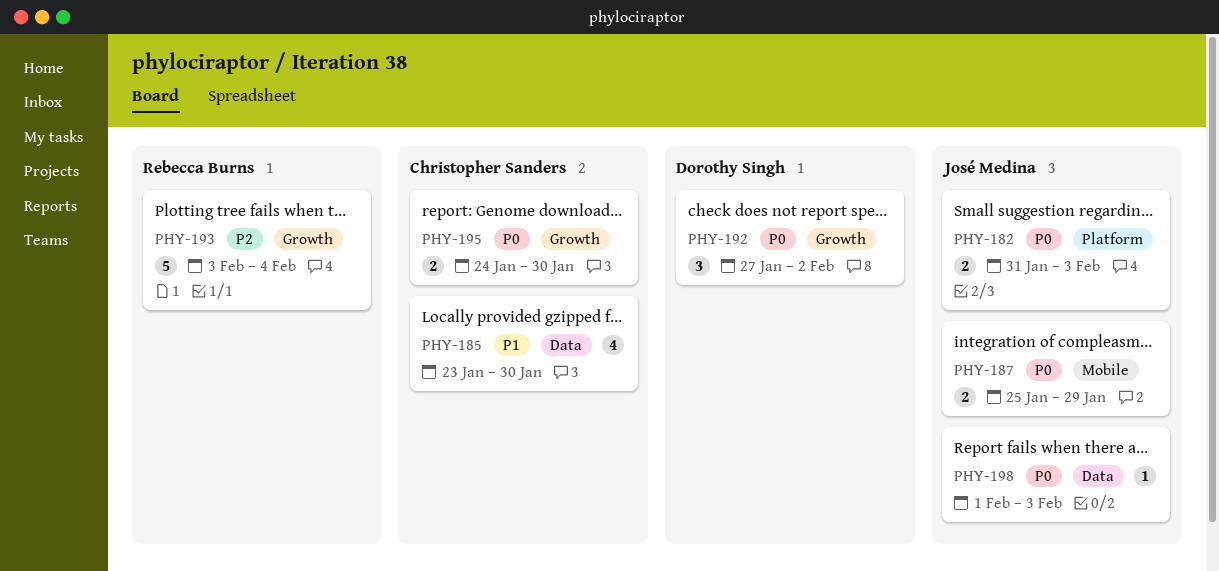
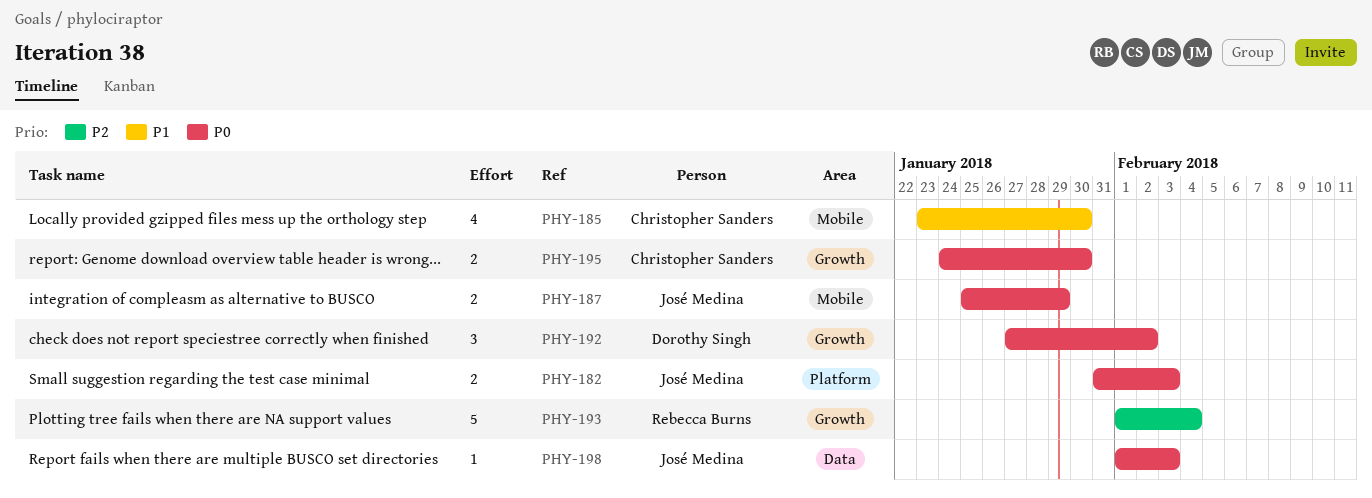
PHY-185, label: Data -> Mobile
PHY-193, start: Feb 3 -> Feb 1

